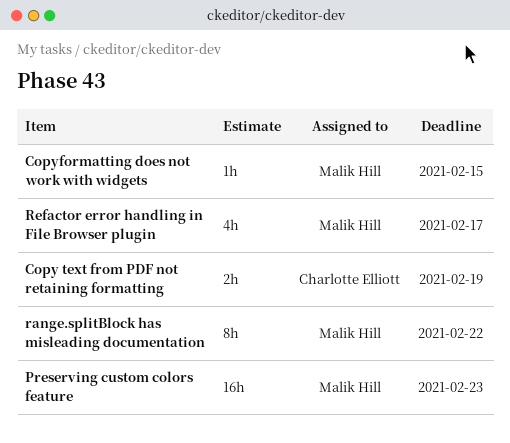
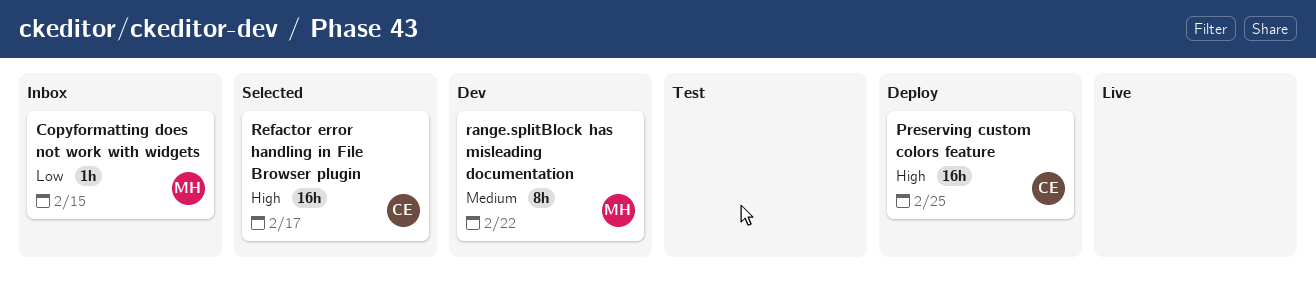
Copy text from PDF not retaining formatting: present -> none
Preserving custom colors feature, owner: Malik Hill -> Charlotte Elliott
Preserving custom colors feature, due: Feb 23 -> Feb 25
Refactor error handling in File Browser plugin, owner: Malik Hill -> Charlotte Elliott
Refactor error handling in File Browser plugin, estimate: 4h -> 16h

